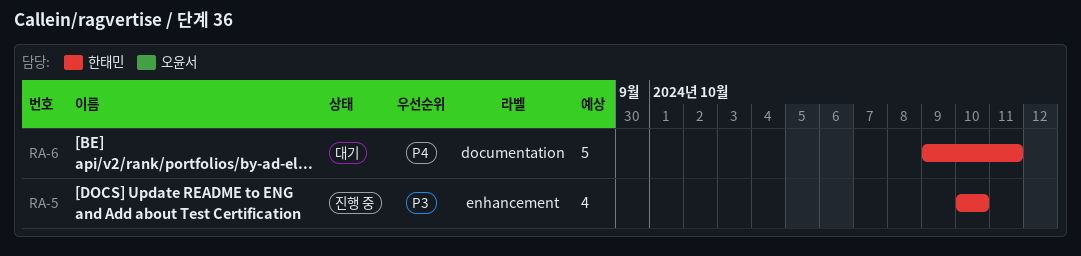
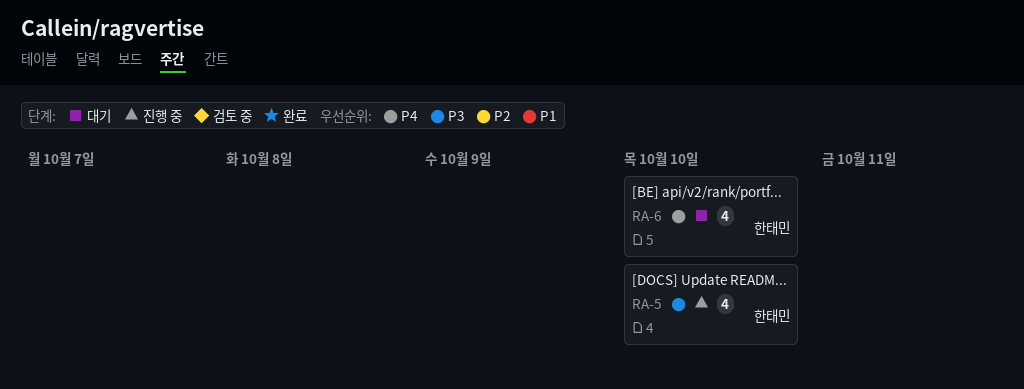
RA-6, estimate: 5 -> 4
RA-6, due: Oct 11 -> Oct 10

